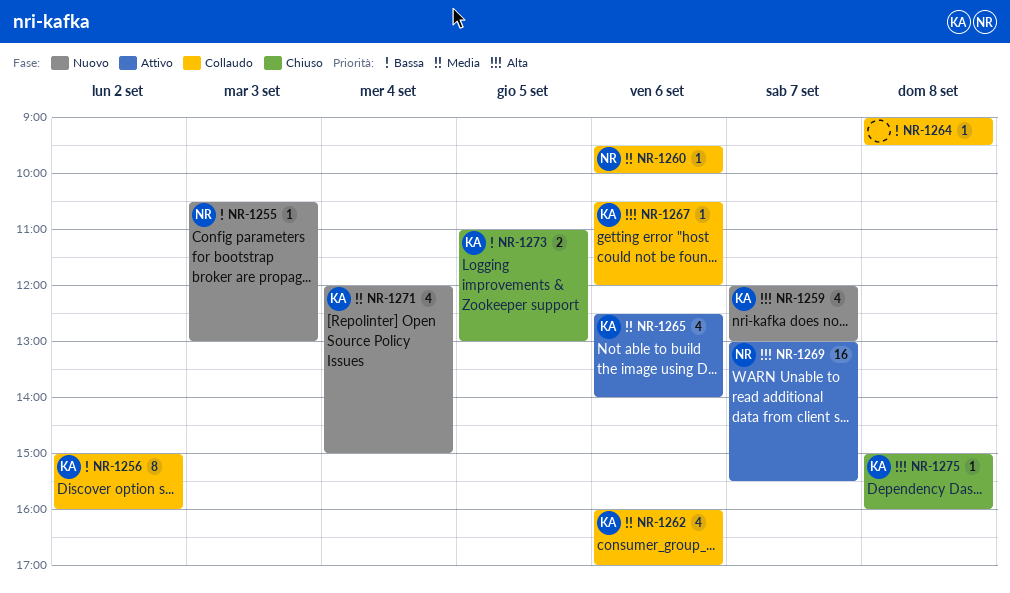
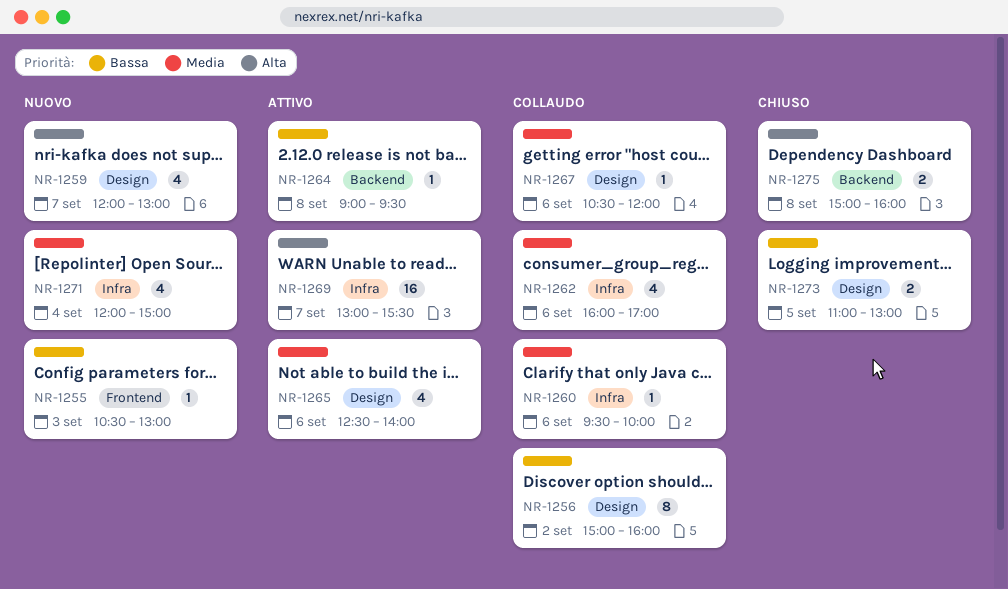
NR-1264, status: Collaudo -> Attivo
NR-1267, priority: Alta -> Media
NR-1275, estimate: 1 -> 2

